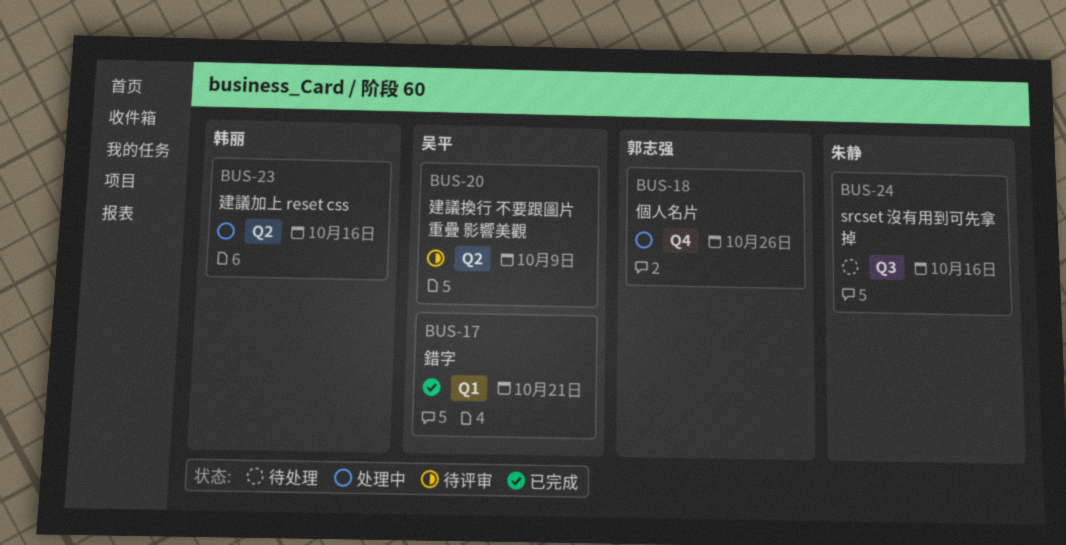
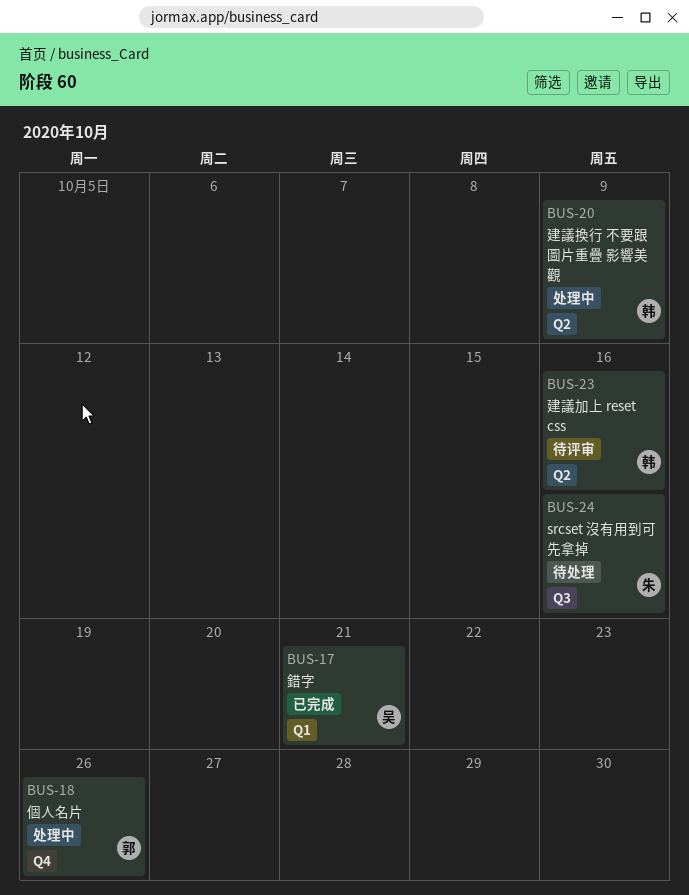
BUS-20, status: 待评审 -> 处理中
BUS-20, owner: 吴平 -> 韩丽
BUS-23, status: 处理中 -> 待评审

